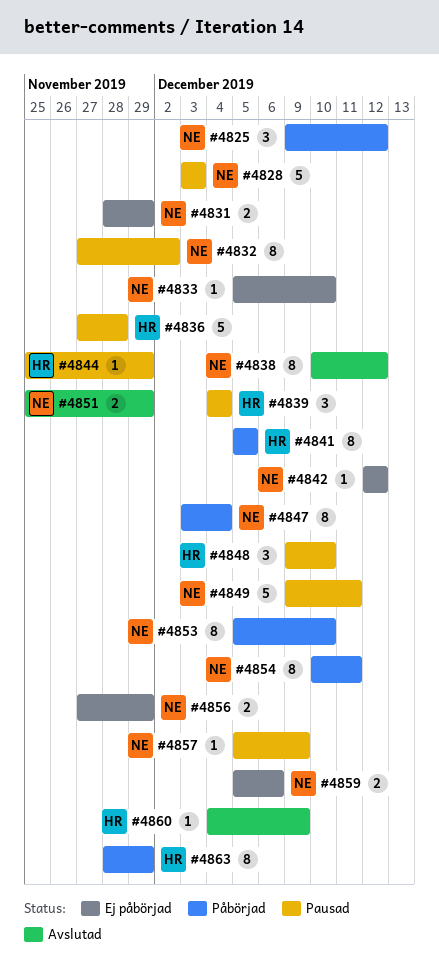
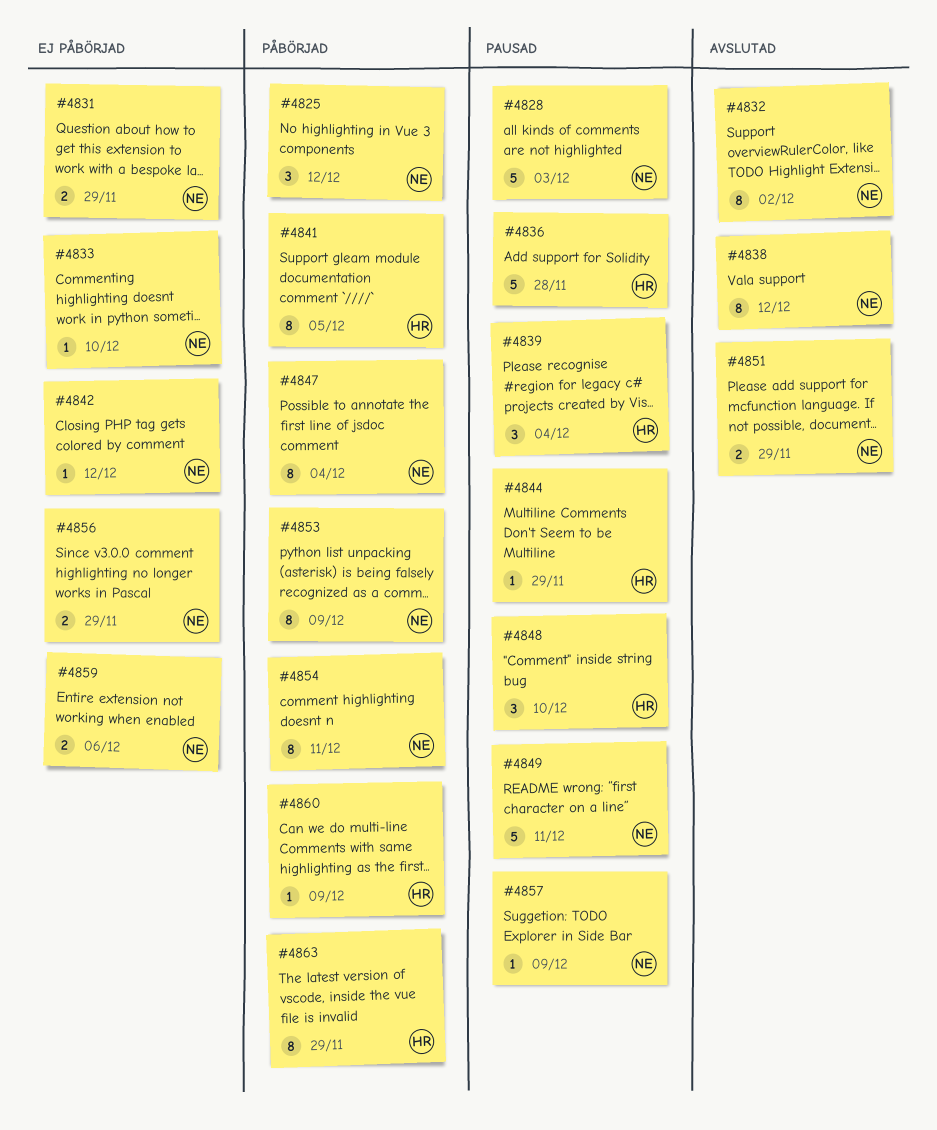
#4832, status: Pausad -> Avslutad
#4853, due: Dec 10 -> Dec 9
#4860, status: Avslutad -> Påbörjad

